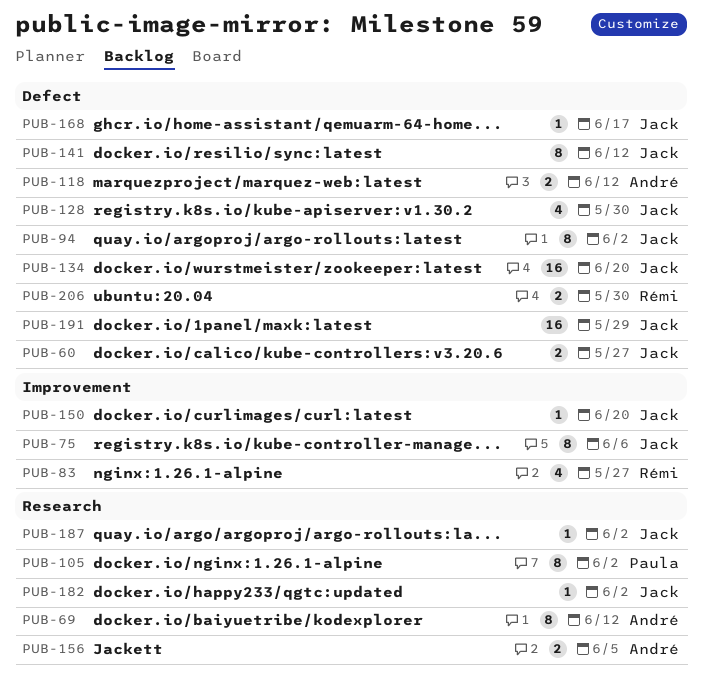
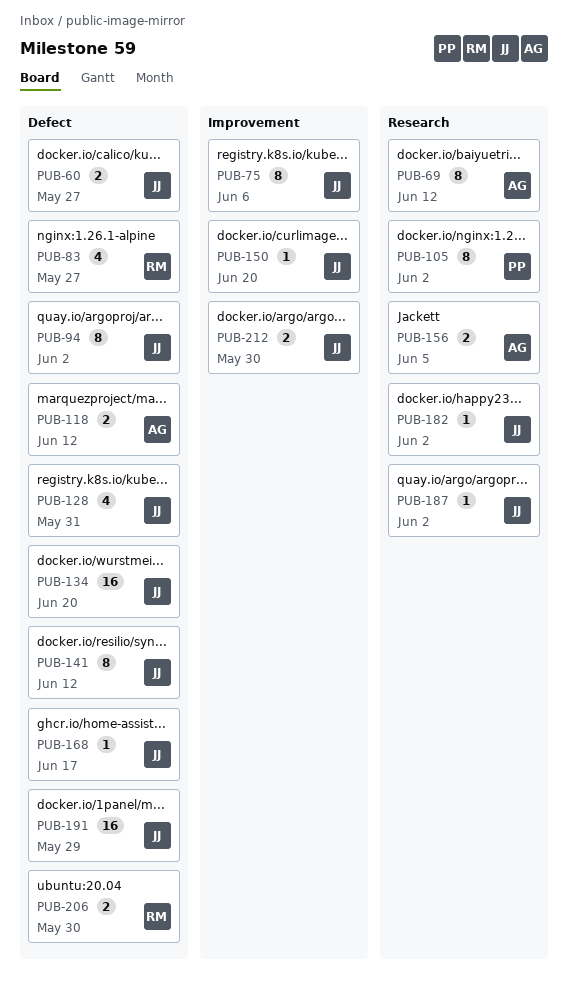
PUB-83, label: Improvement -> Defect
PUB-128, due: May 30 -> May 31
PUB-212: none -> present

